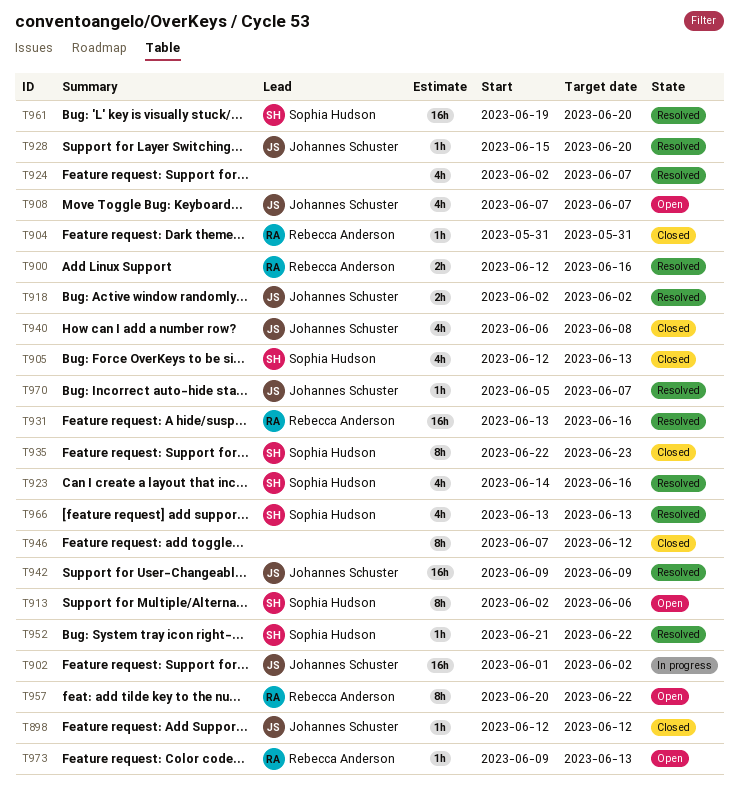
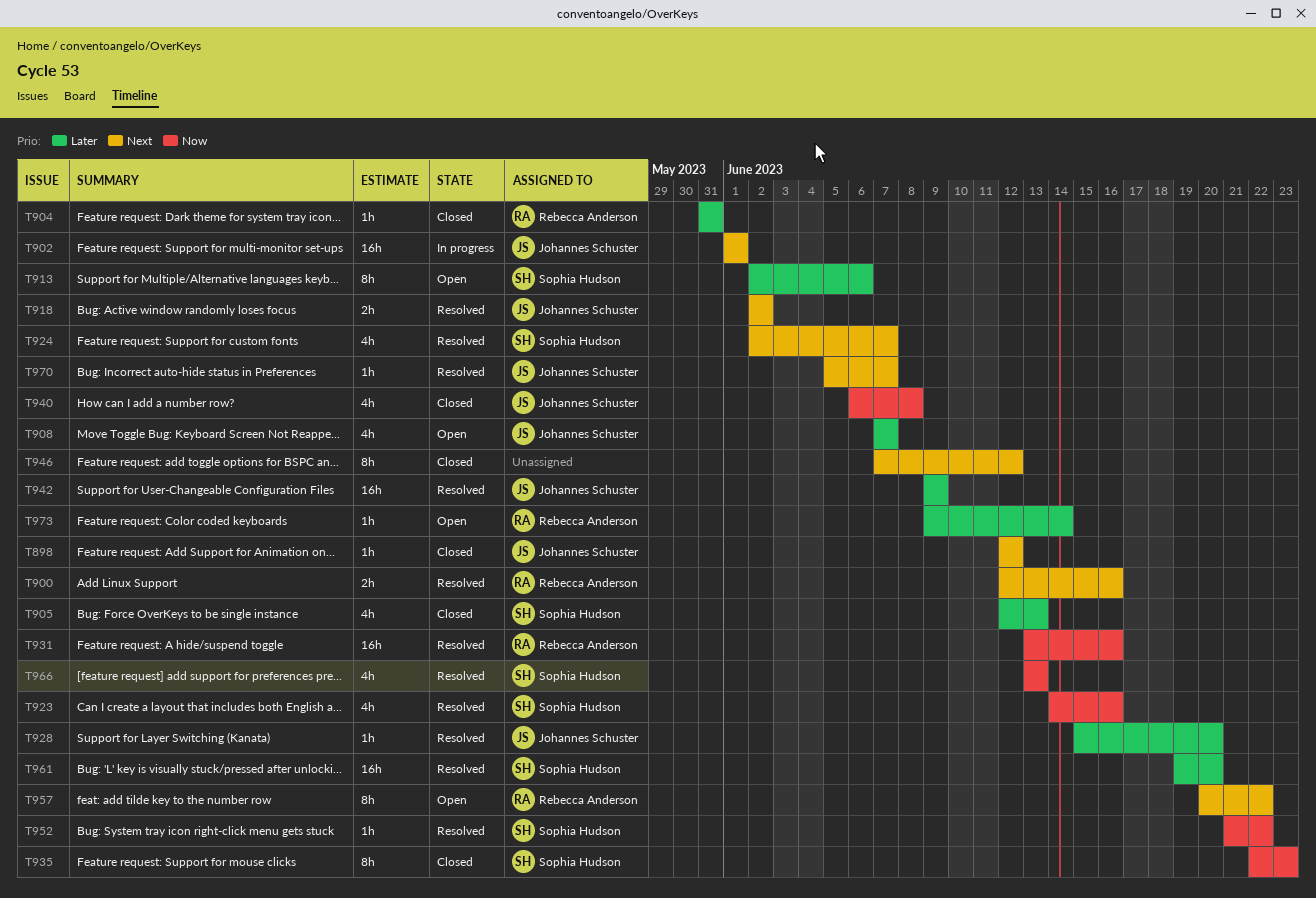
T902, due: Jun 2 -> Jun 1
T924, owner: none -> Sophia Hudson
T973, due: Jun 13 -> Jun 14

